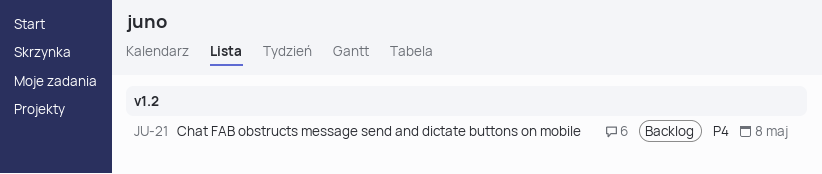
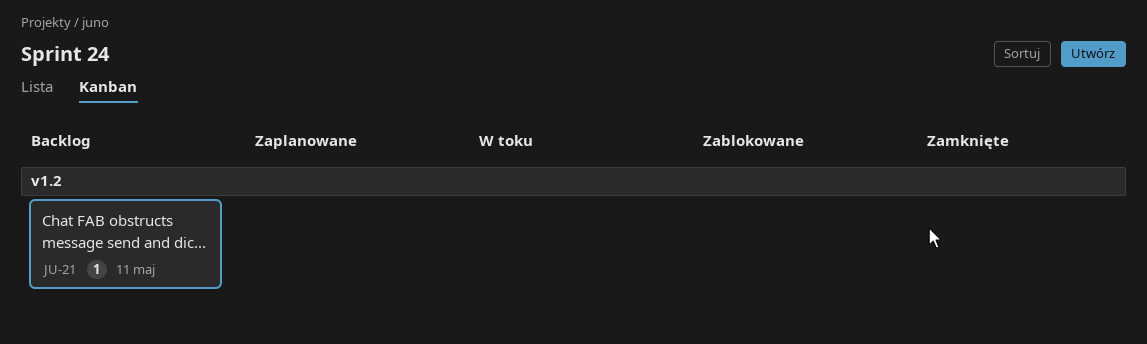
JU-21, due: May 8 -> May 11

